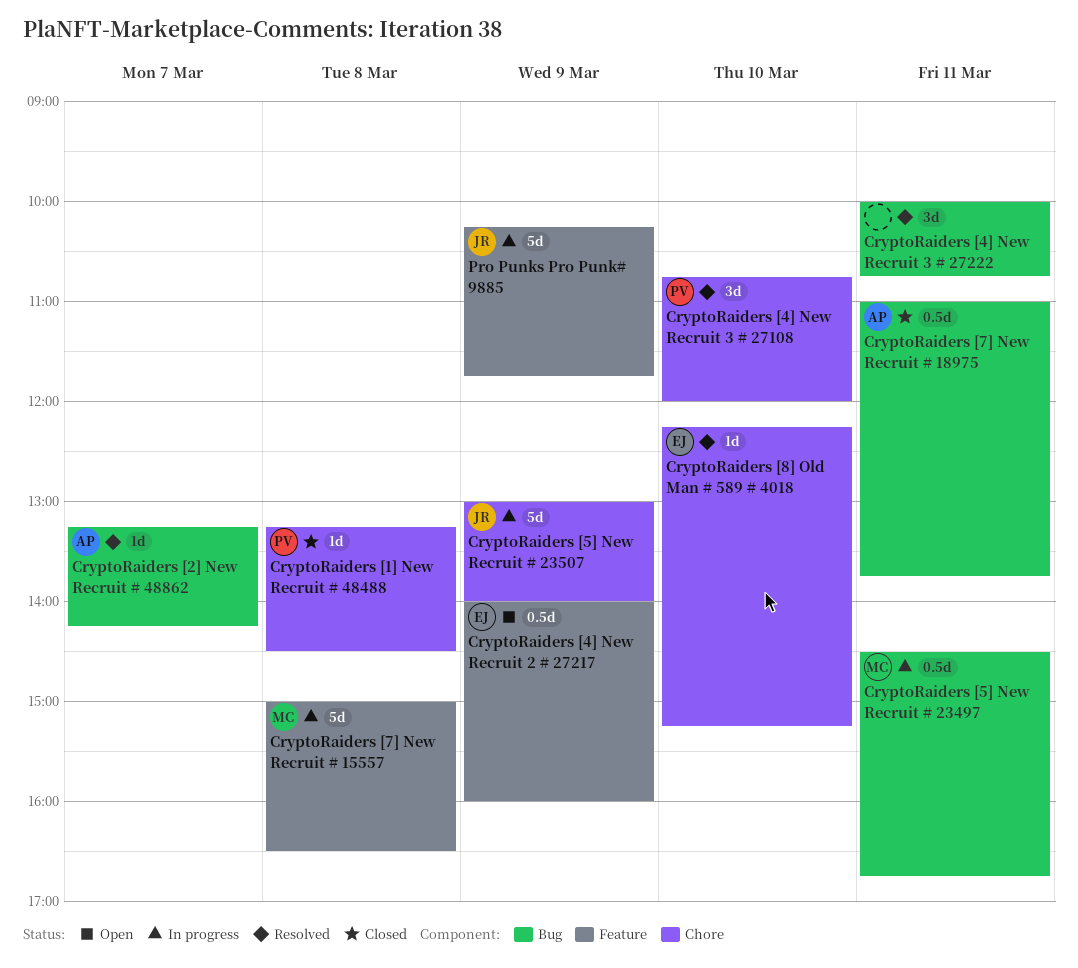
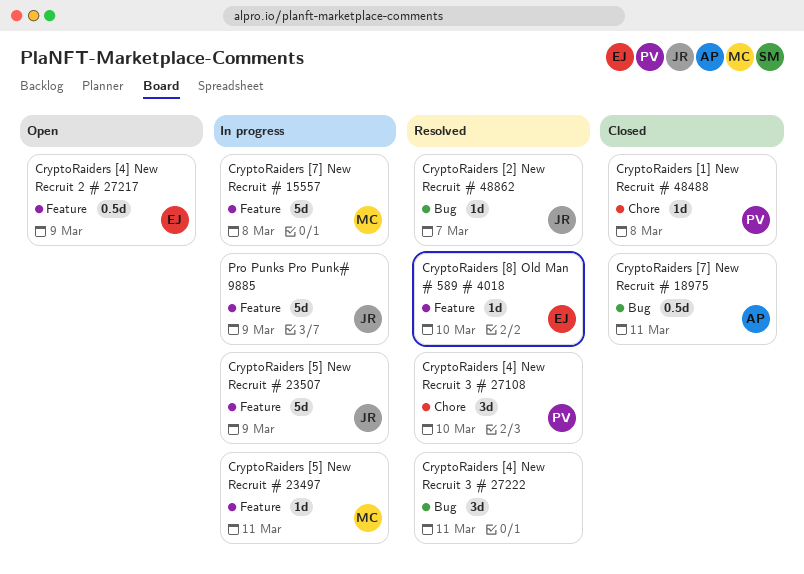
CryptoRaiders [2] New Recruit # 48862, owner: AP -> JR
CryptoRaiders [5] New Recruit # 23497, label: Bug -> Feature
CryptoRaiders [5] New Recruit # 23497, estimate: 0.5d -> 1d
CryptoRaiders [5] New Recruit # 23507, label: Chore -> Feature
CryptoRaiders [8] Old Man # 589 # 4018, label: Chore -> Feature

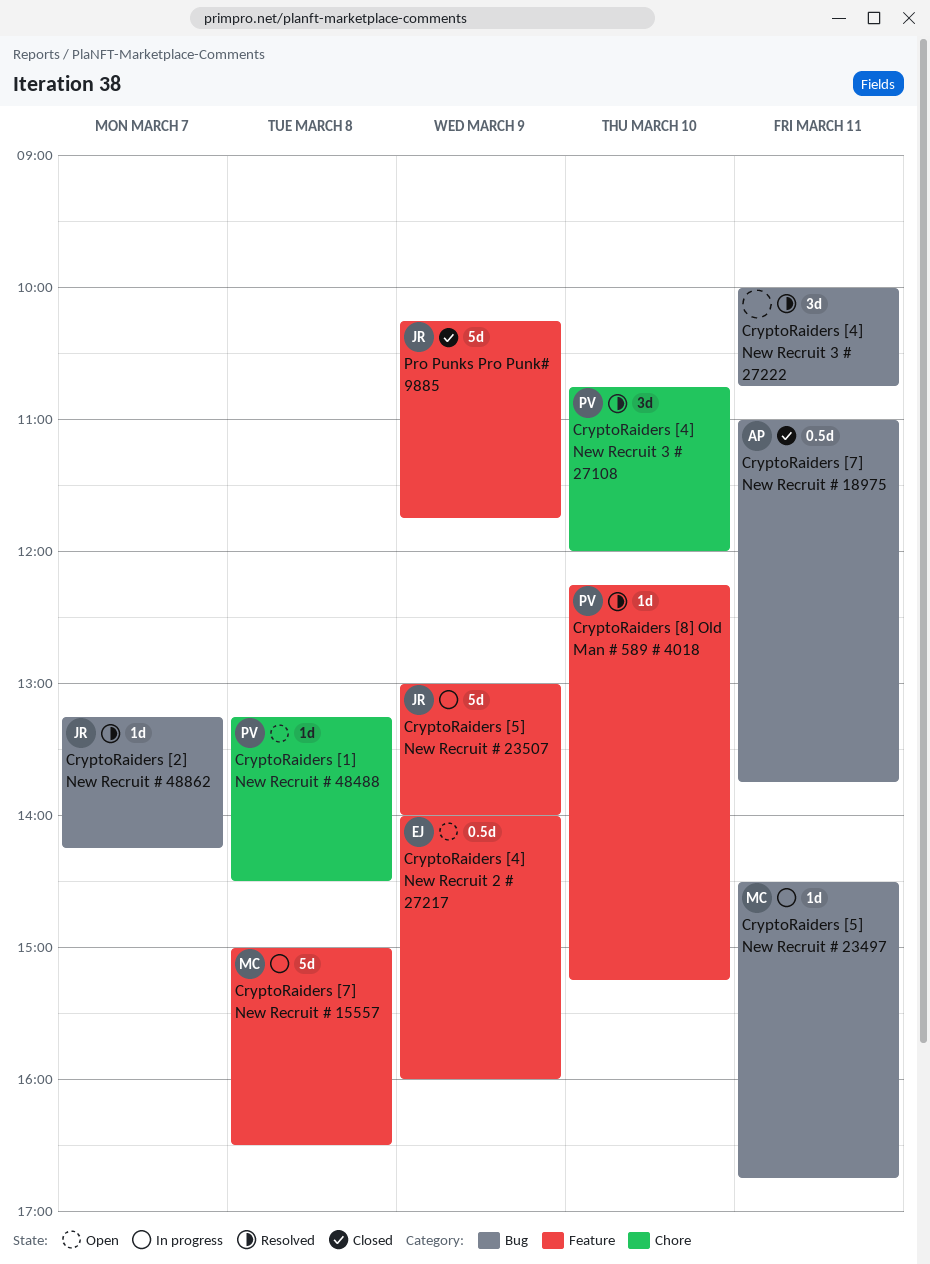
CryptoRaiders [1] New Recruit # 48488, status: Closed -> Open
CryptoRaiders [5] New Recruit # 23497, label: Feature -> Bug
CryptoRaiders [8] Old Man # 589 # 4018, owner: EJ -> PV
Pro Punks Pro Punk# 9885, status: In progress -> Closed

